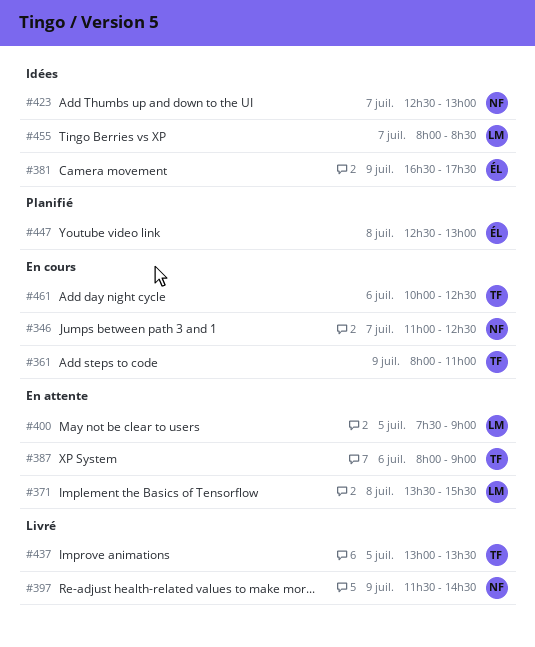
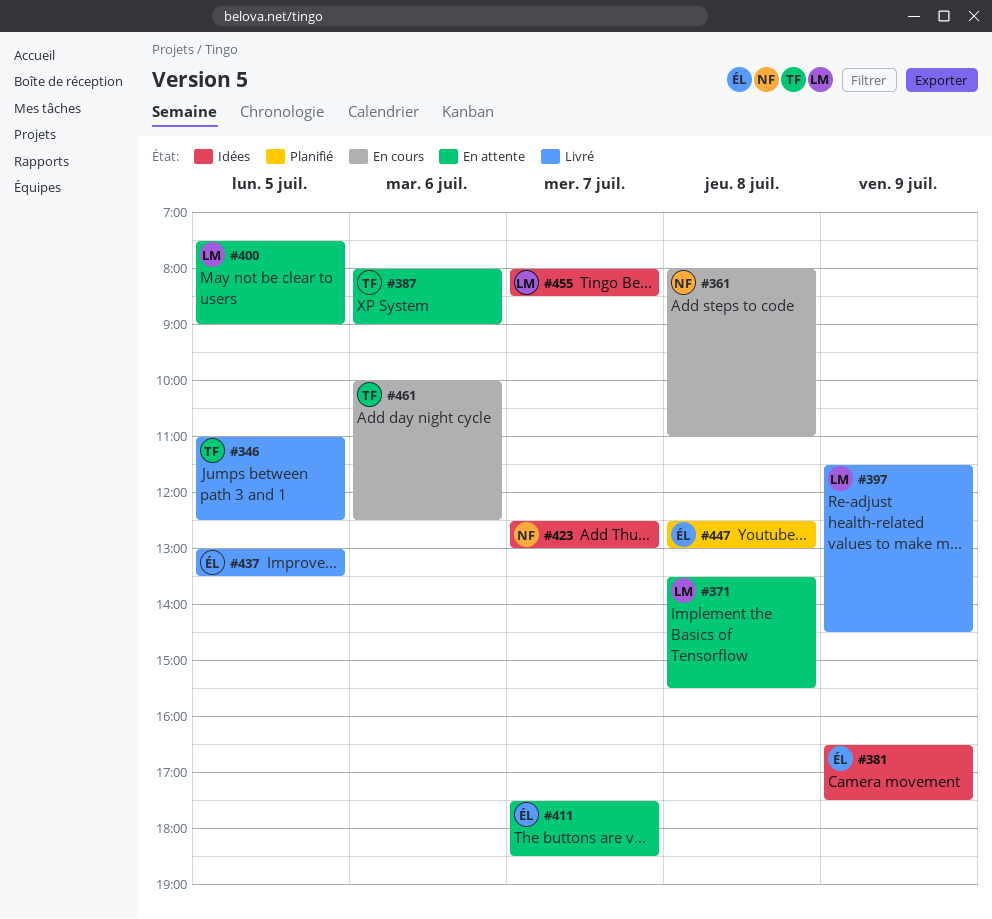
#346, status: En cours -> Livré
#346, owner: NF -> TF
#346, day: Jul 7 -> Jul 5
#361, owner: TF -> NF
#361, day: Jul 9 -> Jul 8
#397, owner: NF -> LM
#411: none -> present
#437, owner: TF -> ÉL

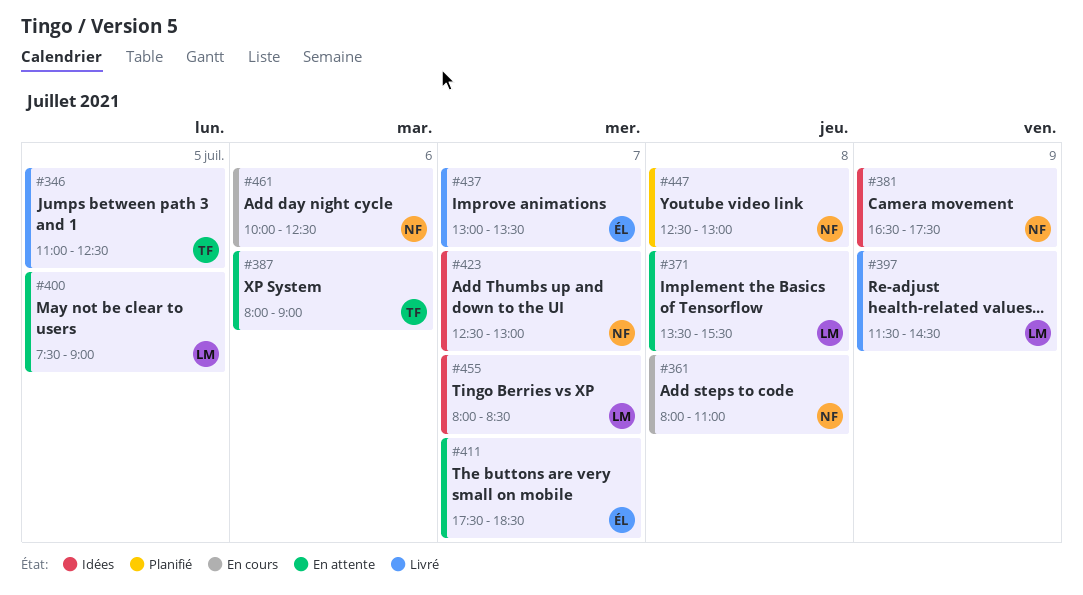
#381, owner: ÉL -> NF
#437, day: Jul 5 -> Jul 7
#447, owner: ÉL -> NF
#461, owner: TF -> NF

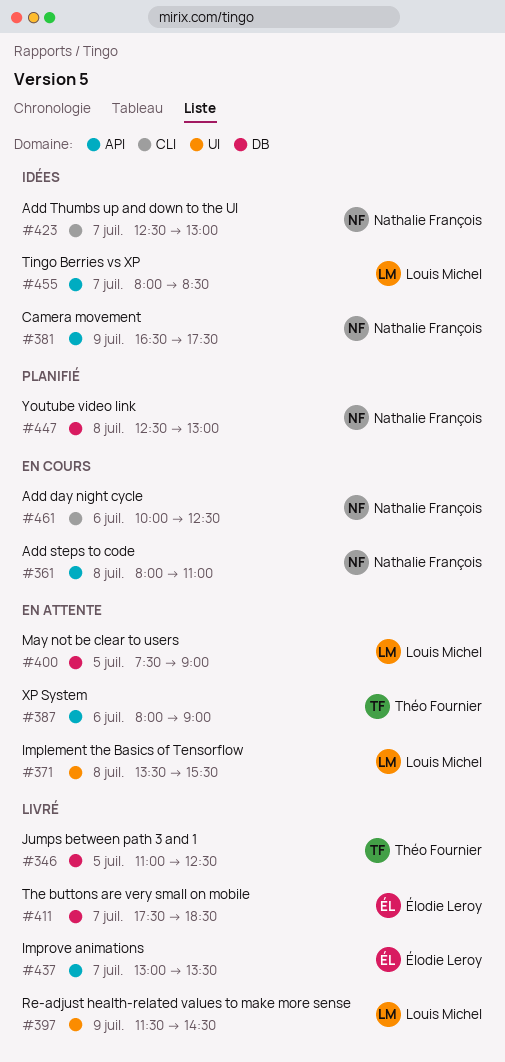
#411, status: En attente -> Livré

